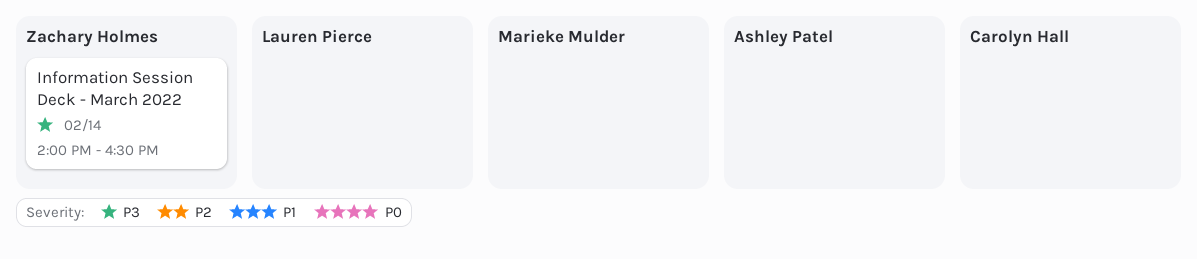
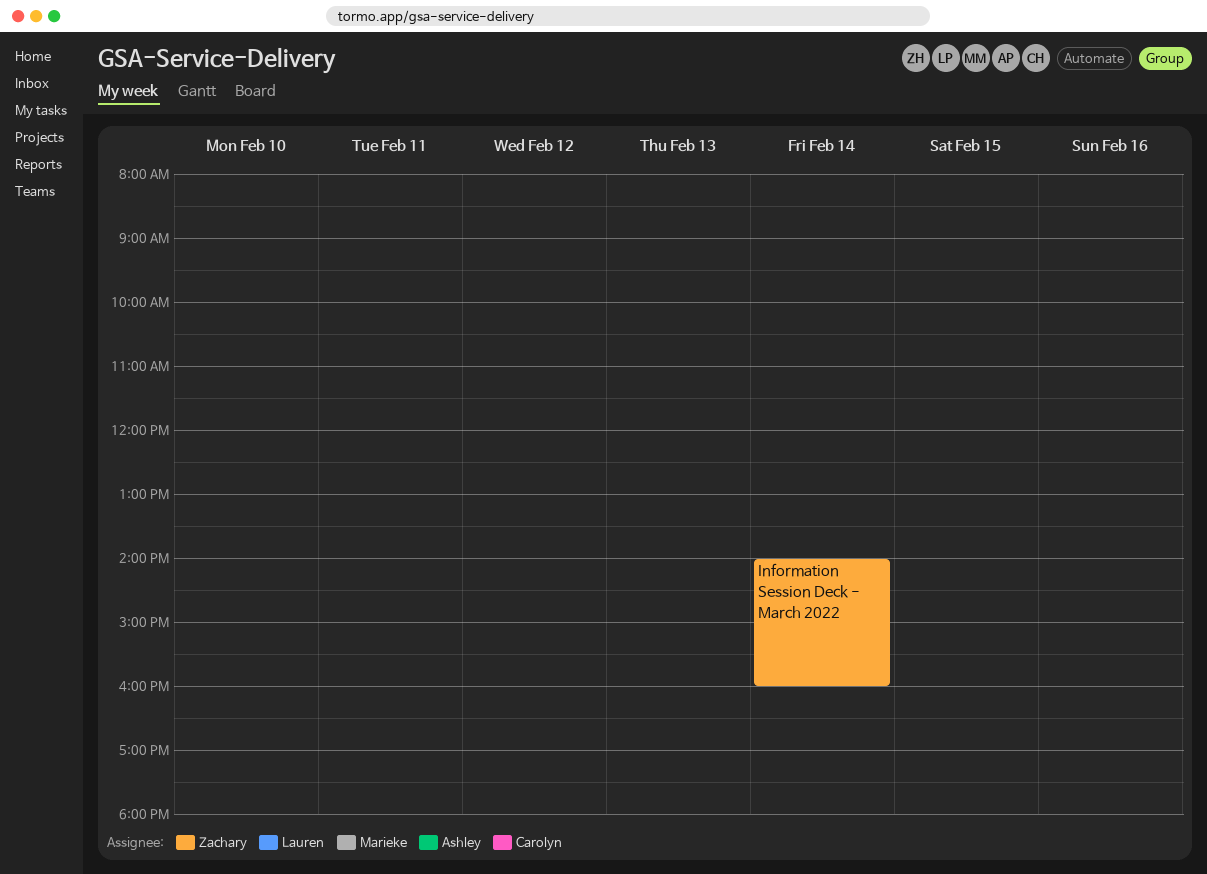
Information Session Deck - March 2022, ends: 16:30 -> 16:00

